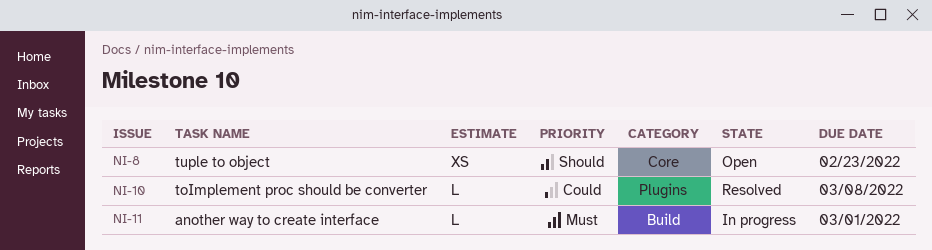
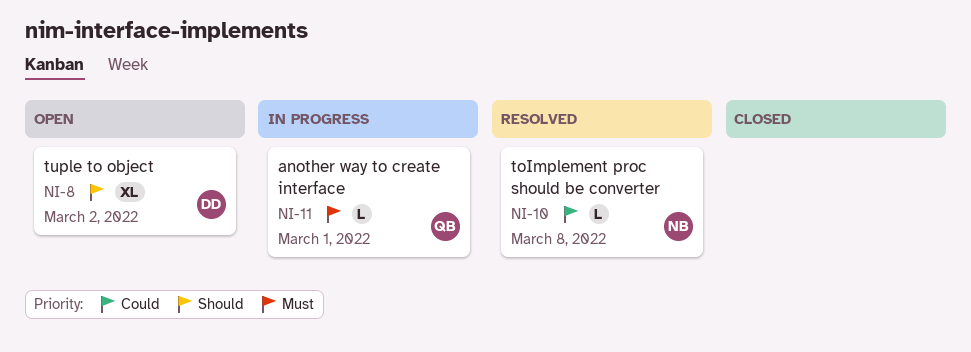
NI-8, estimate: XS -> XL
NI-8, due: Feb 23 -> Mar 2

